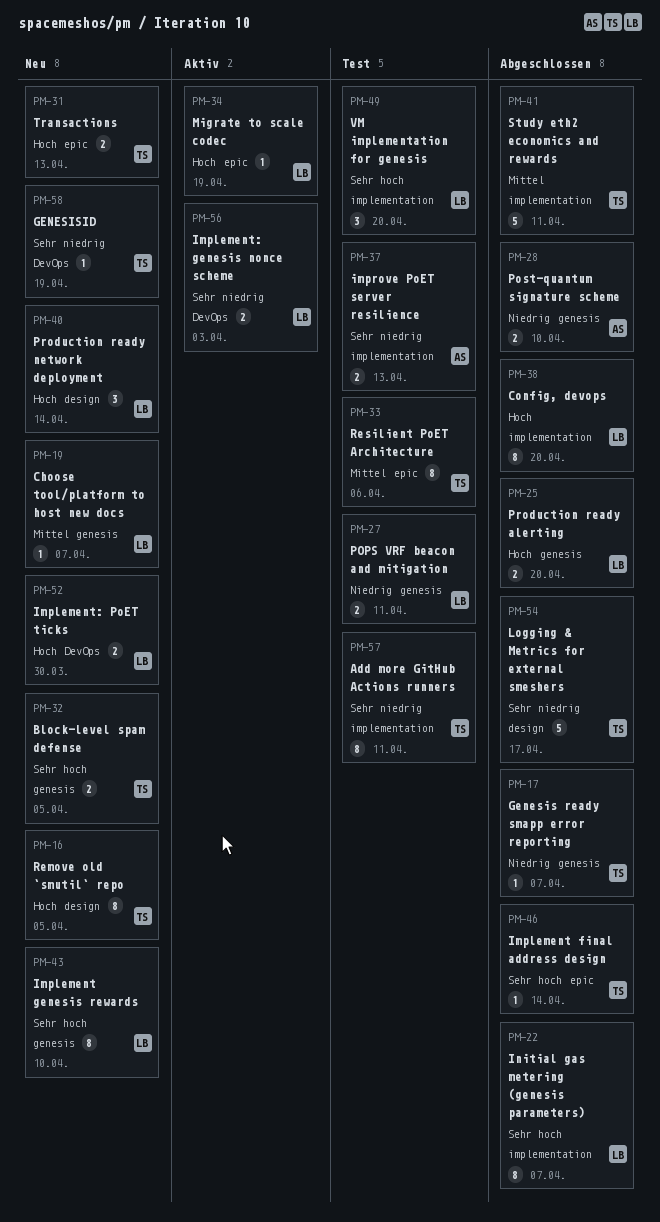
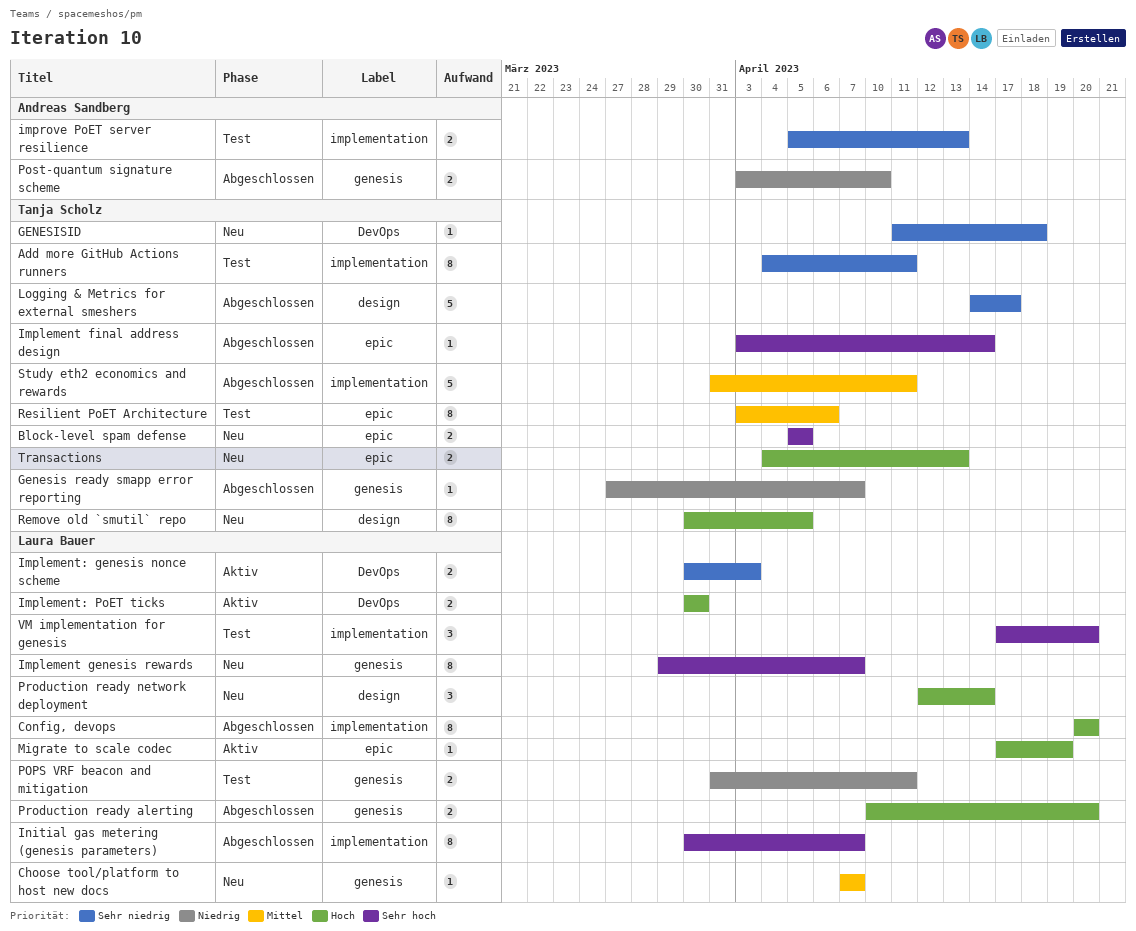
Block-level spam defense, label: genesis -> epic
GENESISID, due: Apr 19 -> Apr 18
Implement genesis rewards, due: Apr 10 -> Apr 7
Implement: PoET ticks, status: Neu -> Aktiv

